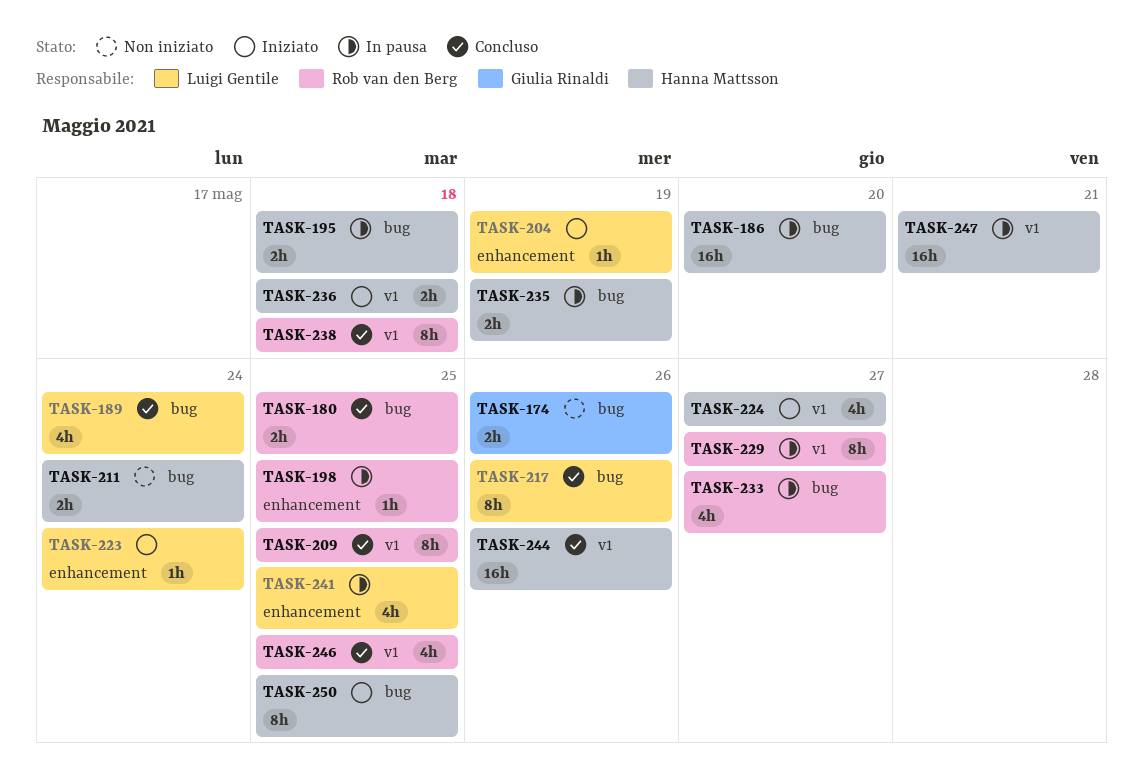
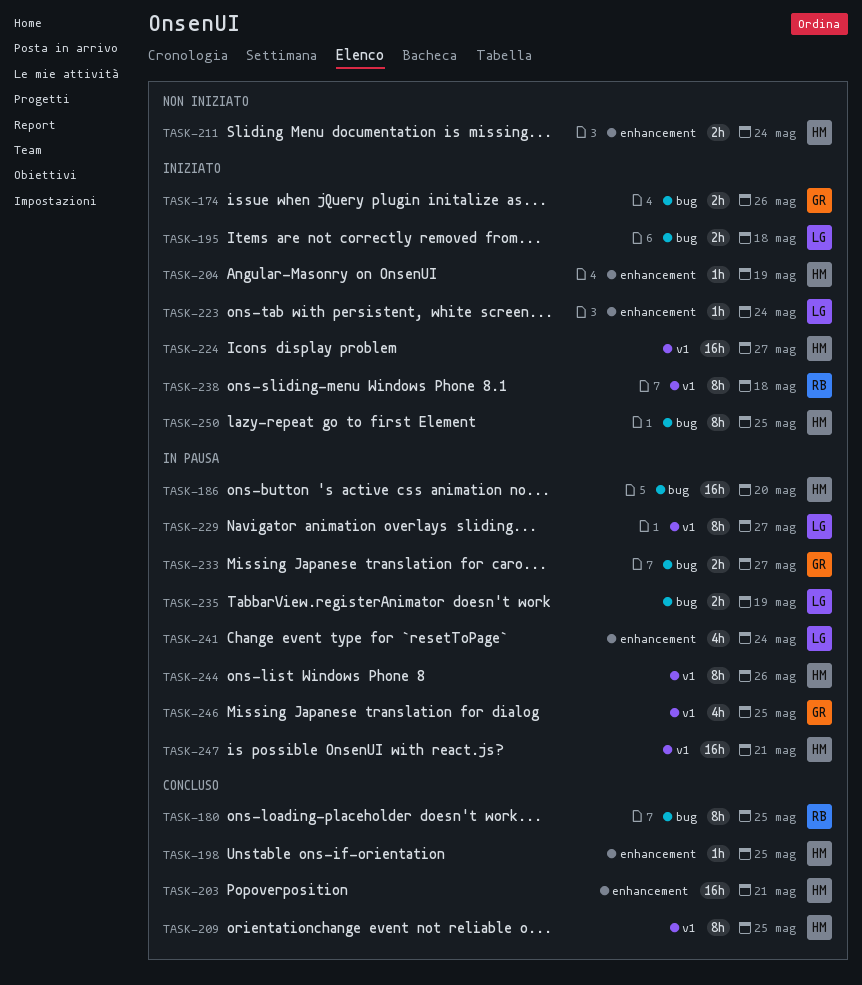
TASK-174, status: Non iniziato -> Iniziato
TASK-180, estimate: 2h -> 8h
TASK-189: present -> none
TASK-195, status: In pausa -> Iniziato
TASK-195, owner: Hanna Mattsson -> Luigi Gentile
TASK-198, status: In pausa -> Concluso
TASK-198, owner: Rob van den Berg -> Hanna Mattsson
TASK-203: none -> present
TASK-204, owner: Luigi Gentile -> Hanna Mattsson
TASK-209, owner: Rob van den Berg -> Hanna Mattsson
TASK-211, label: bug -> enhancement
TASK-217: present -> none
TASK-224, estimate: 4h -> 16h
TASK-229, owner: Rob van den Berg -> Luigi Gentile
TASK-233, owner: Rob van den Berg -> Giulia Rinaldi
TASK-233, estimate: 4h -> 2h
TASK-235, owner: Hanna Mattsson -> Luigi Gentile
TASK-236: present -> none
TASK-238, status: Concluso -> Iniziato
TASK-241, due: May 25 -> May 24
TASK-244, status: Concluso -> In pausa
TASK-244, estimate: 16h -> 8h
TASK-246, status: Concluso -> In pausa
TASK-246, owner: Rob van den Berg -> Giulia Rinaldi

